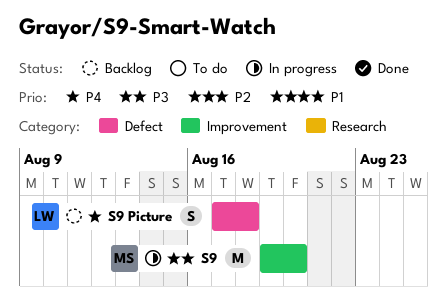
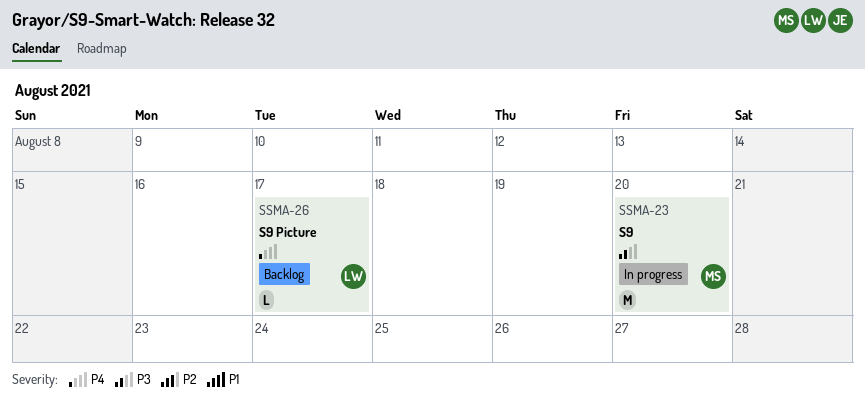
S9 Picture, estimate: S -> L
S9 Picture, due: Aug 18 -> Aug 17

